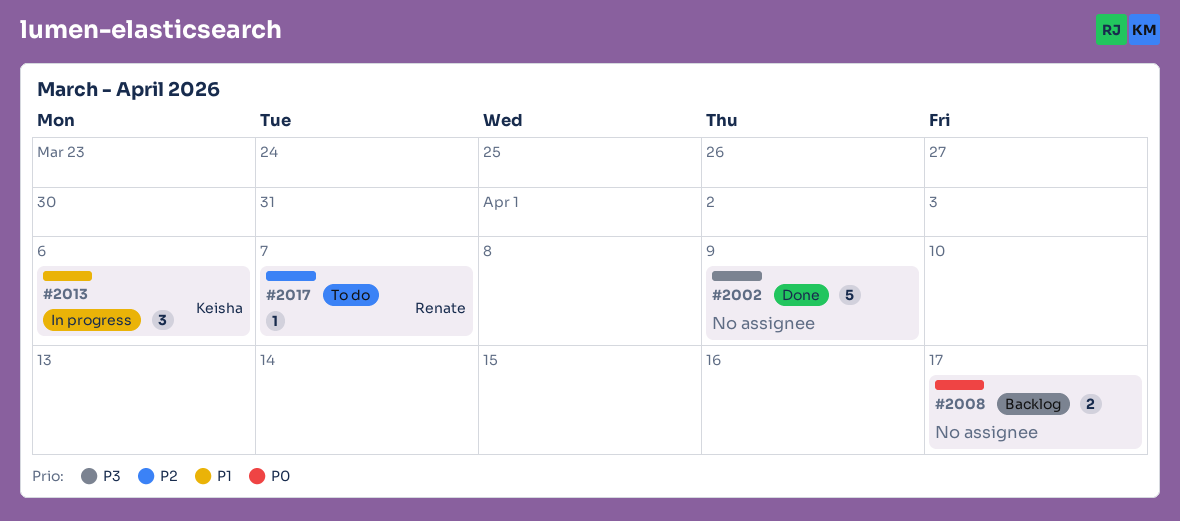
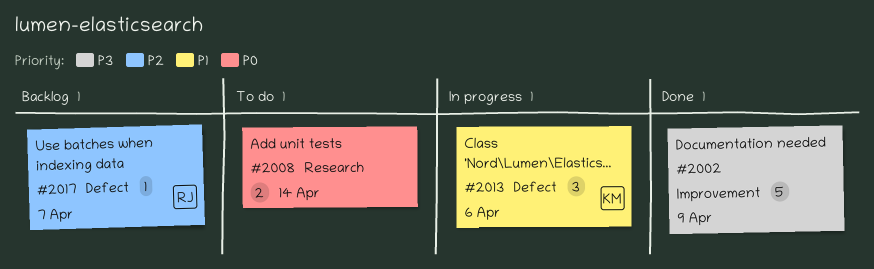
#2008, status: Backlog -> To do
#2008, due: Apr 17 -> Apr 14
#2017, status: To do -> Backlog

